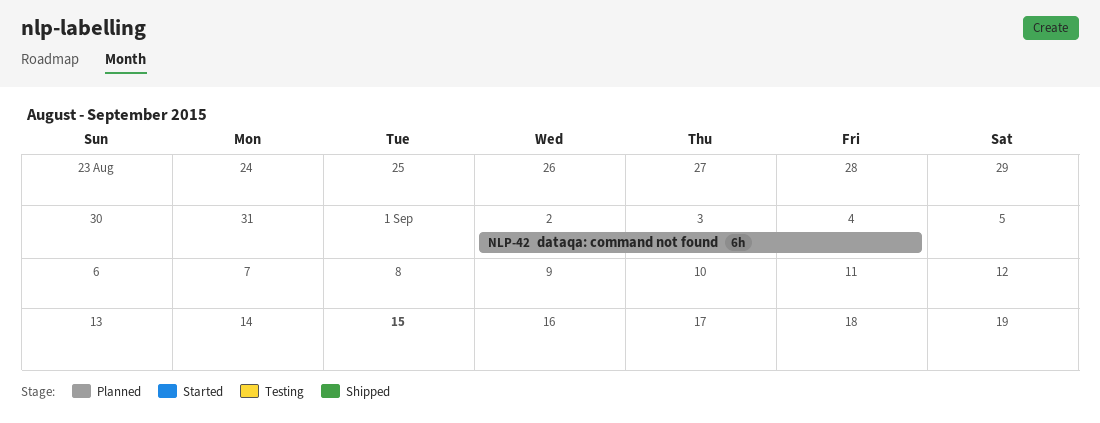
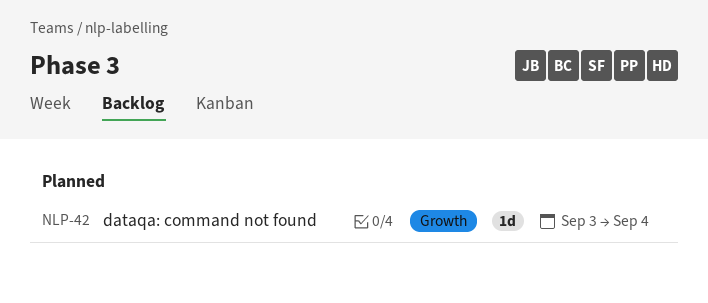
NLP-42, estimate: 6h -> 1d
NLP-42, start: Sep 2 -> Sep 3

